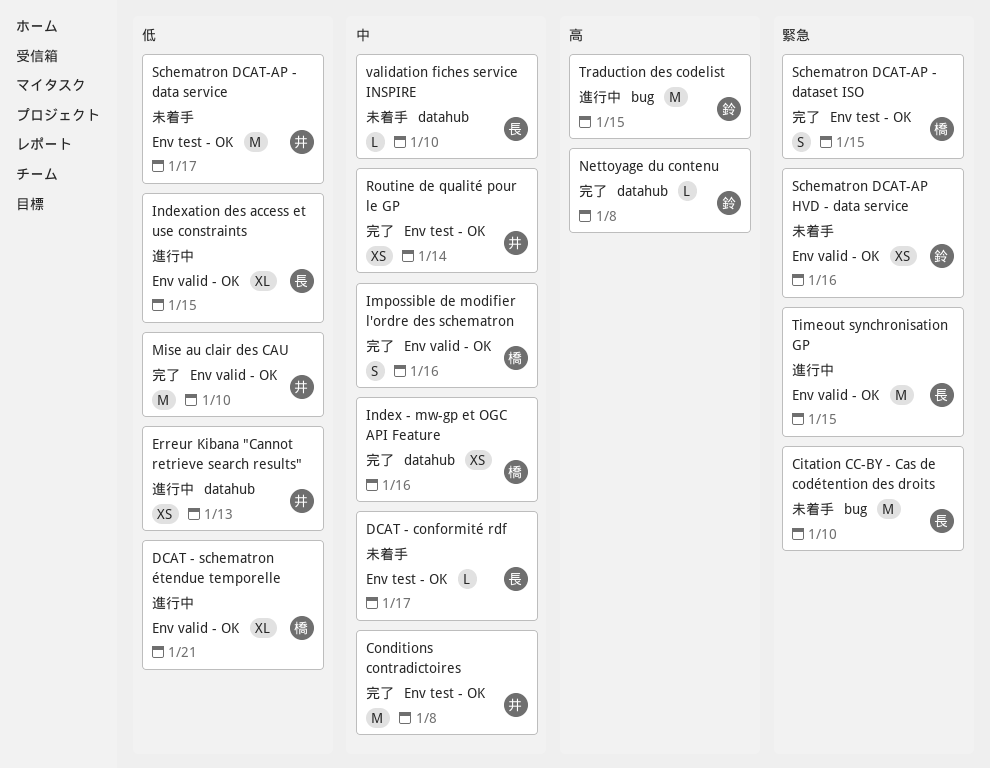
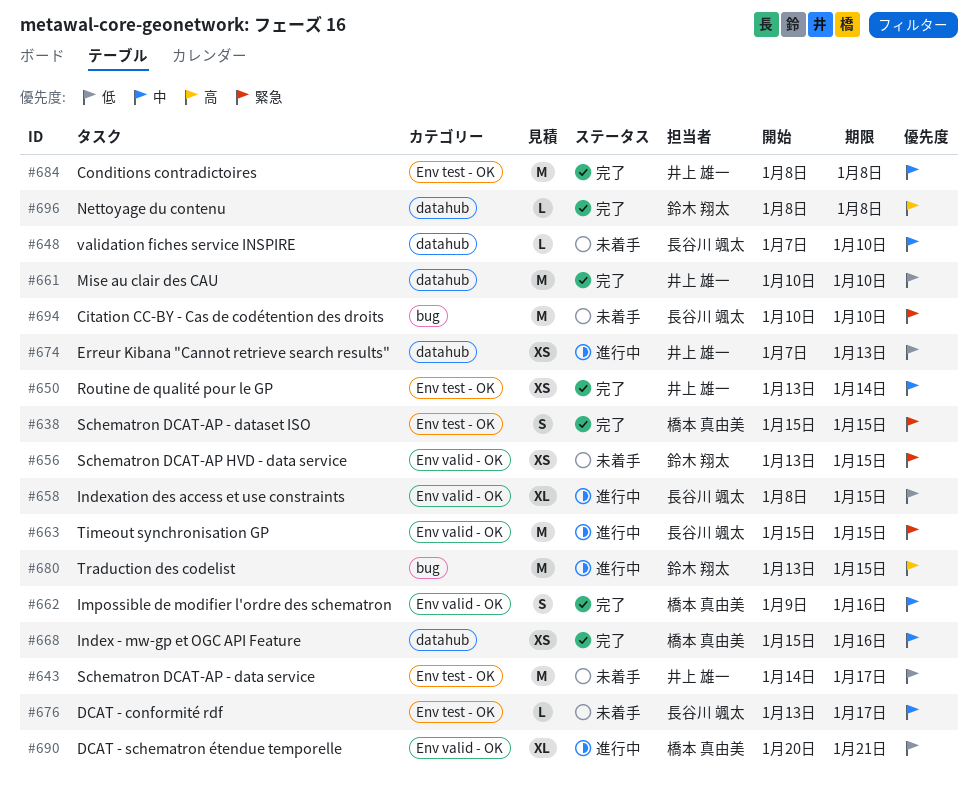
Mise au clair des CAU, label: Env valid - OK -> datahub
Schematron DCAT-AP HVD - data service, due: Jan 16 -> Jan 15

